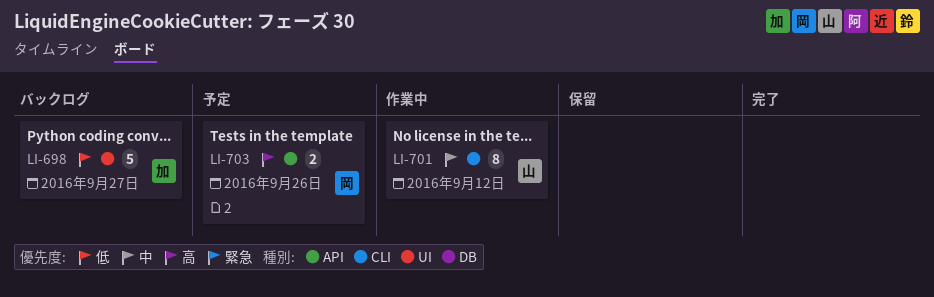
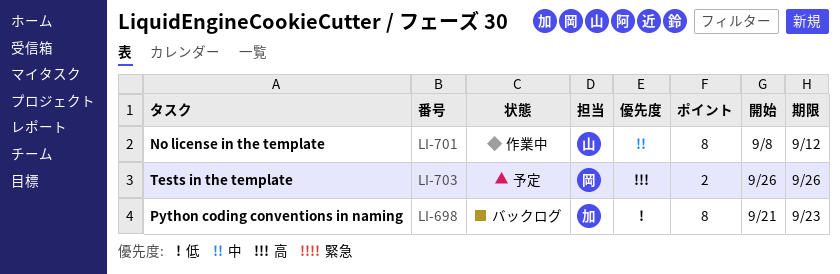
LI-698, estimate: 5 -> 8
LI-698, due: Sep 27 -> Sep 23

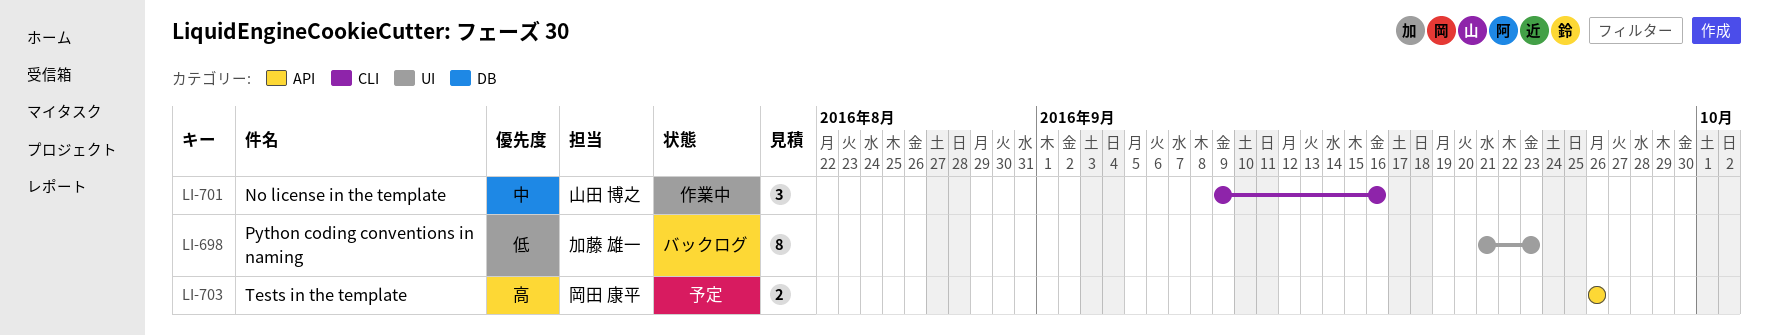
LI-701, estimate: 8 -> 3
LI-701, start: Sep 8 -> Sep 9
LI-701, due: Sep 12 -> Sep 16

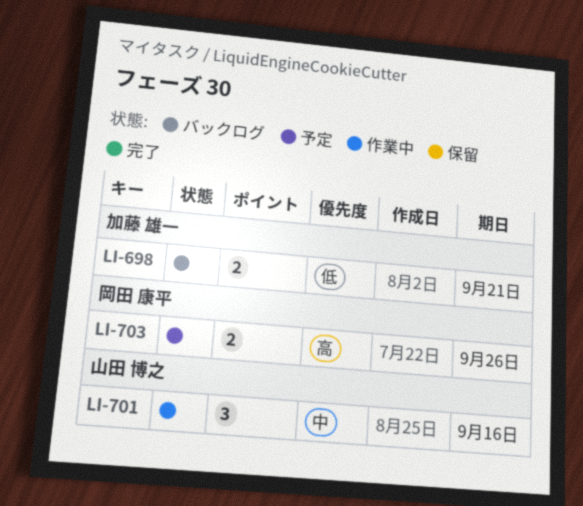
LI-698, estimate: 8 -> 2
LI-698, due: Sep 23 -> Sep 21

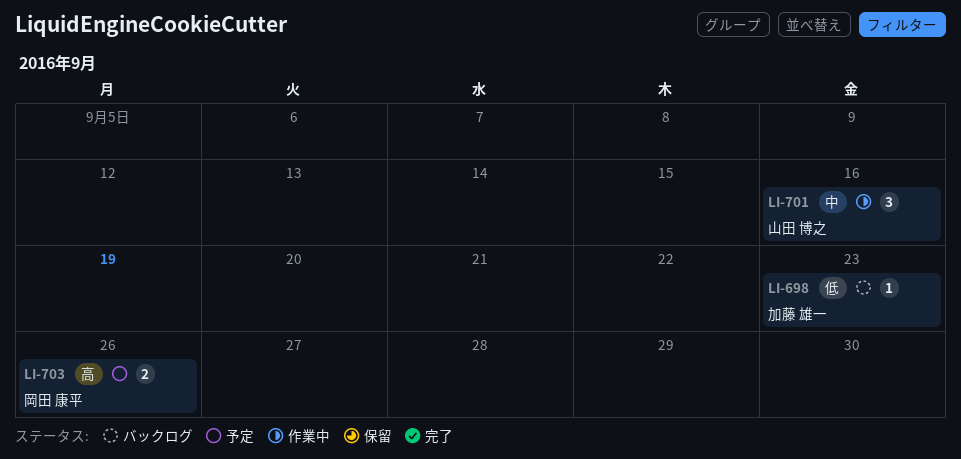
LI-698, estimate: 2 -> 1
LI-698, due: Sep 21 -> Sep 23

